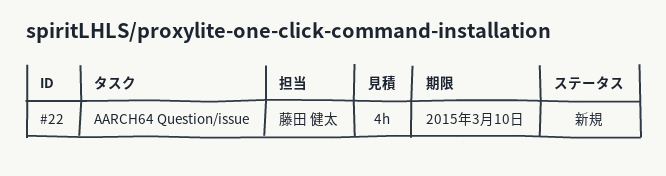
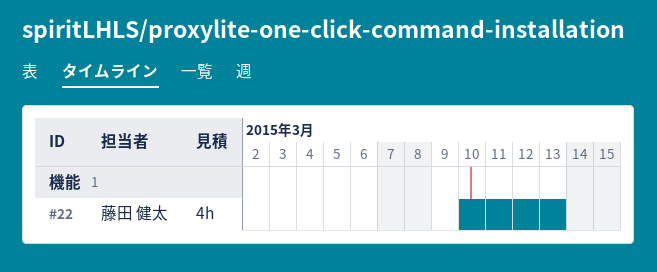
#22, due: Mar 10 -> Mar 13

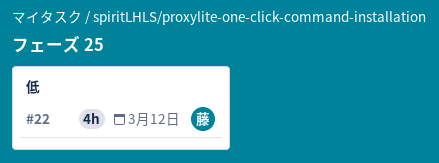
#22, due: Mar 13 -> Mar 12

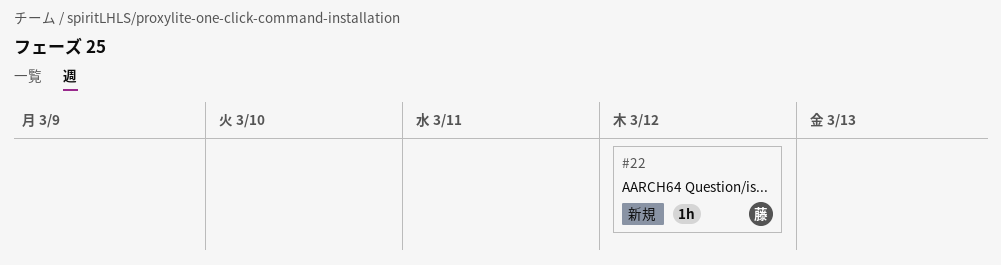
#22, estimate: 4h -> 1h

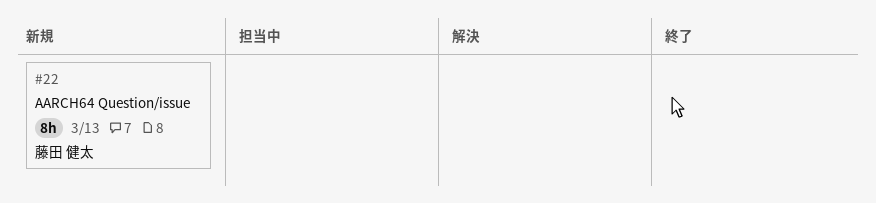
#22, estimate: 1h -> 8h
#22, due: Mar 12 -> Mar 13

